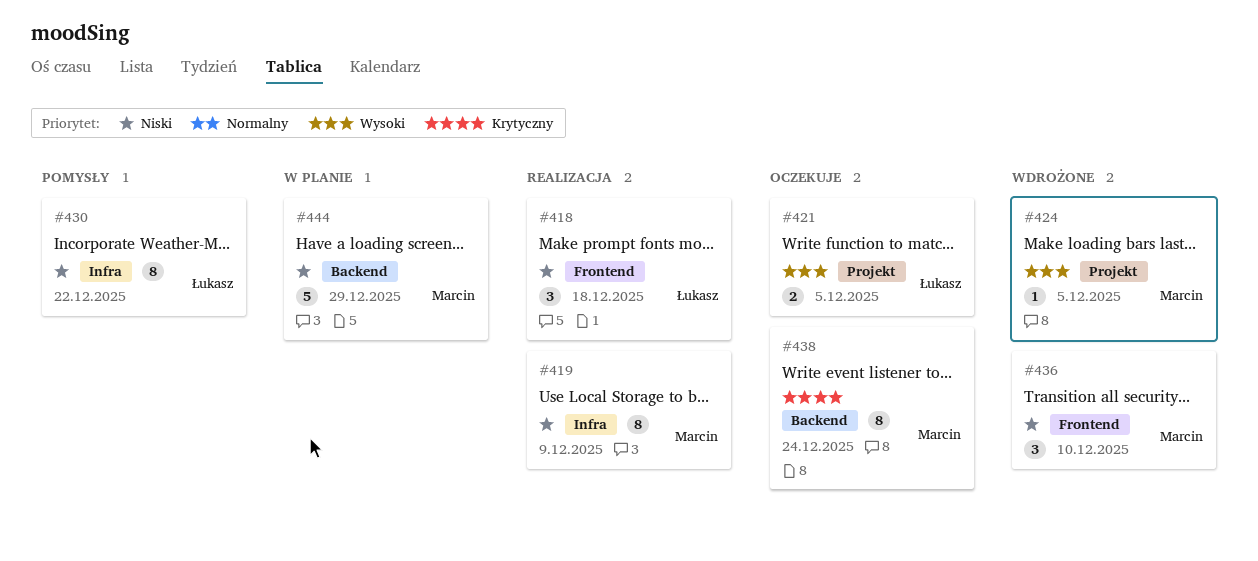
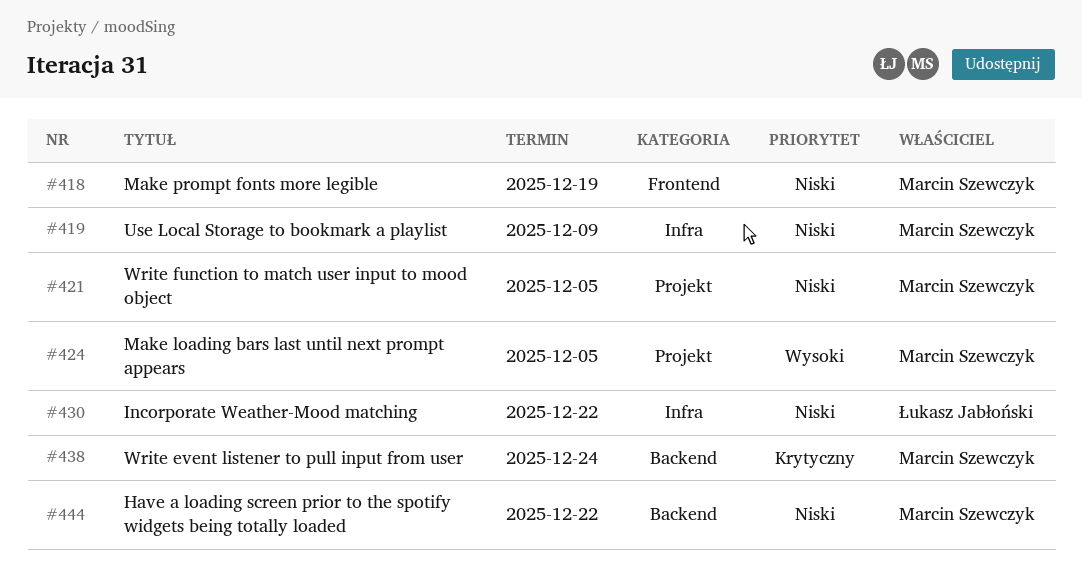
#418, owner: Łukasz Jabłoński -> Marcin Szewczyk
#418, due: Dec 18 -> Dec 19
#421, owner: Łukasz Jabłoński -> Marcin Szewczyk
#421, priority: Wysoki -> Niski
#436: present -> none
#444, due: Dec 29 -> Dec 22

